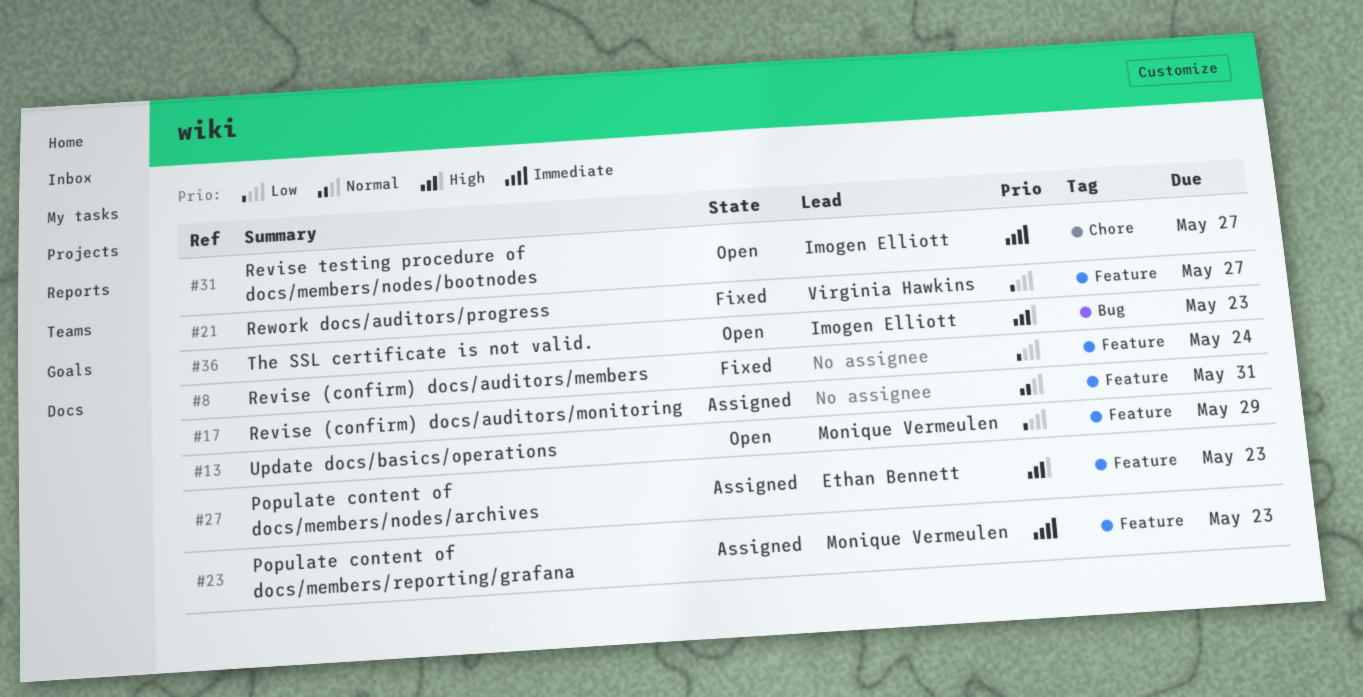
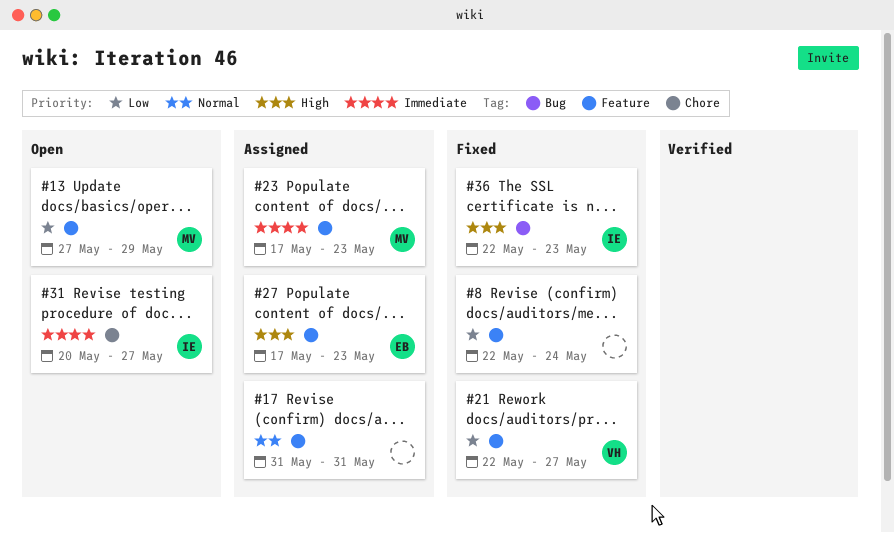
#36, status: Open -> Fixed

